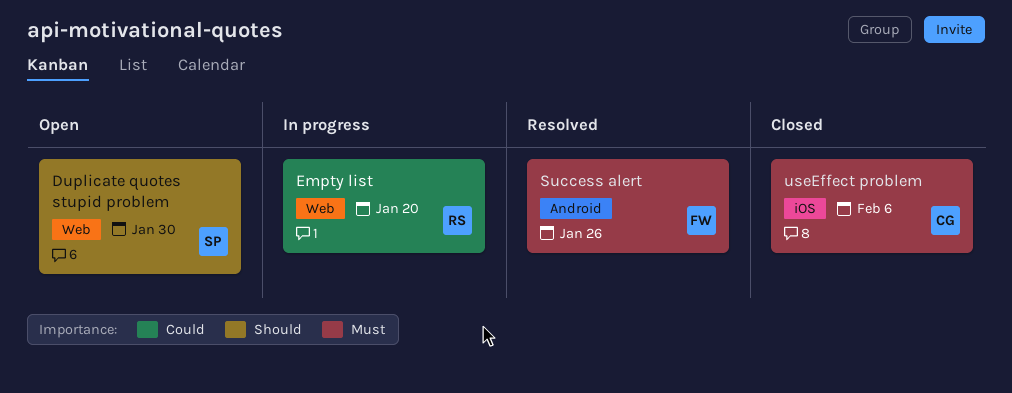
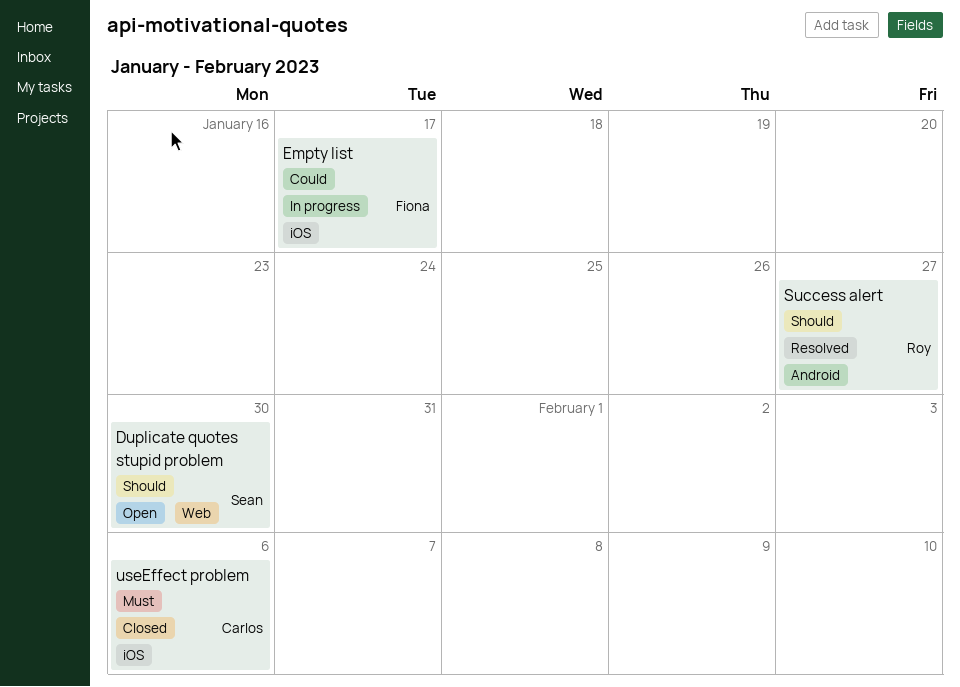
Empty list, owner: Roy -> Fiona
Empty list, label: Web -> iOS
Empty list, due: Jan 20 -> Jan 17
Success alert, owner: Fiona -> Roy
Success alert, priority: Must -> Should
Success alert, due: Jan 26 -> Jan 27

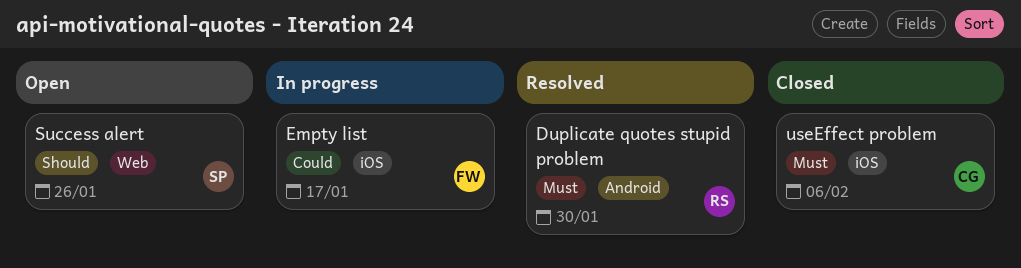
Duplicate quotes stupid problem, status: Open -> Resolved
Duplicate quotes stupid problem, owner: Sean -> Roy
Duplicate quotes stupid problem, priority: Should -> Must
Duplicate quotes stupid problem, label: Web -> Android
Success alert, status: Resolved -> Open
Success alert, owner: Roy -> Sean
Success alert, label: Android -> Web
Success alert, due: Jan 27 -> Jan 26

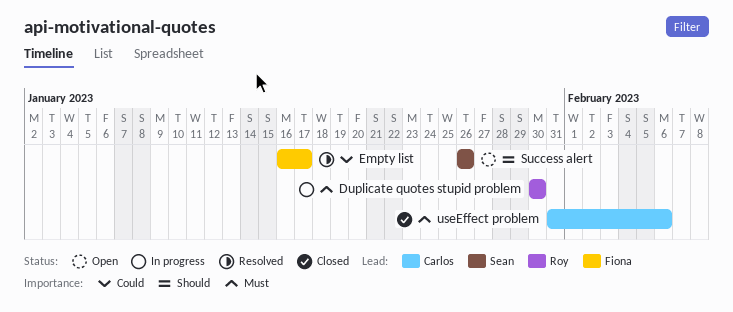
Duplicate quotes stupid problem, status: Resolved -> In progress
Empty list, status: In progress -> Resolved

